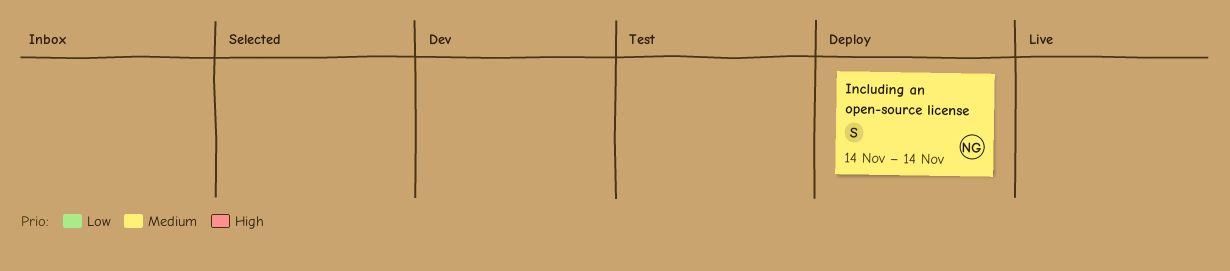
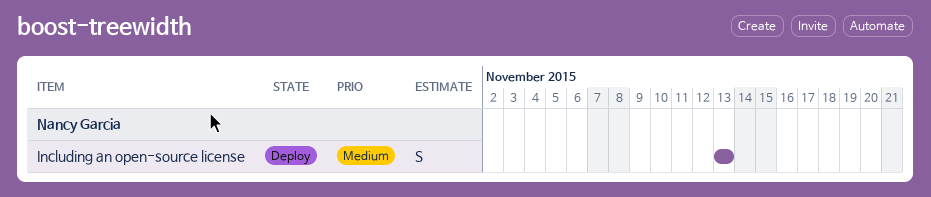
Including an open-source license, start: Nov 14 -> Nov 13
Including an open-source license, due: Nov 14 -> Nov 13

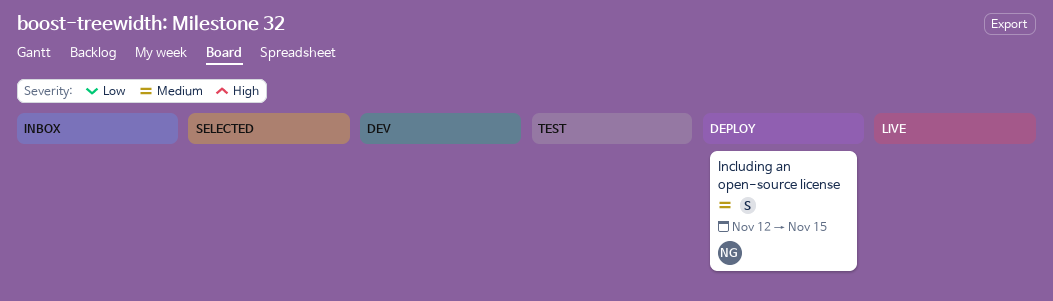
Including an open-source license, start: Nov 13 -> Nov 12
Including an open-source license, due: Nov 13 -> Nov 15

